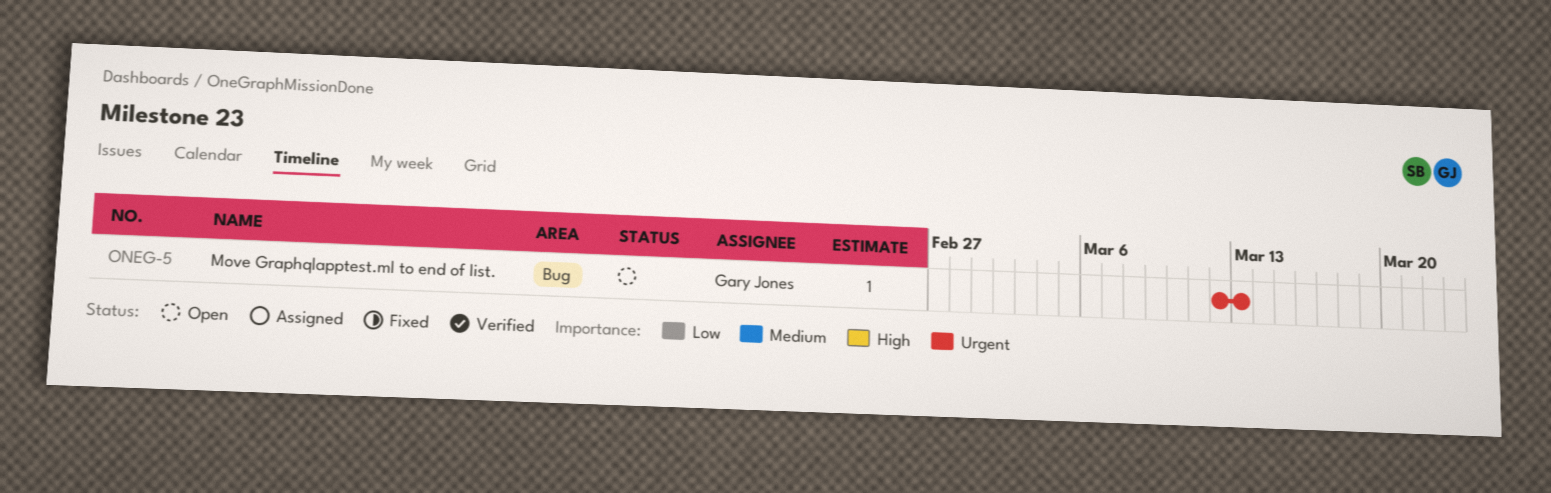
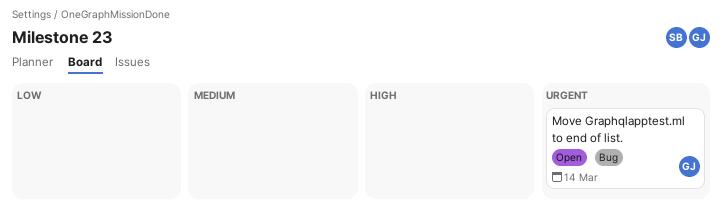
Move Graphqlapptest.ml to end of list., due: Mar 13 -> Mar 14

